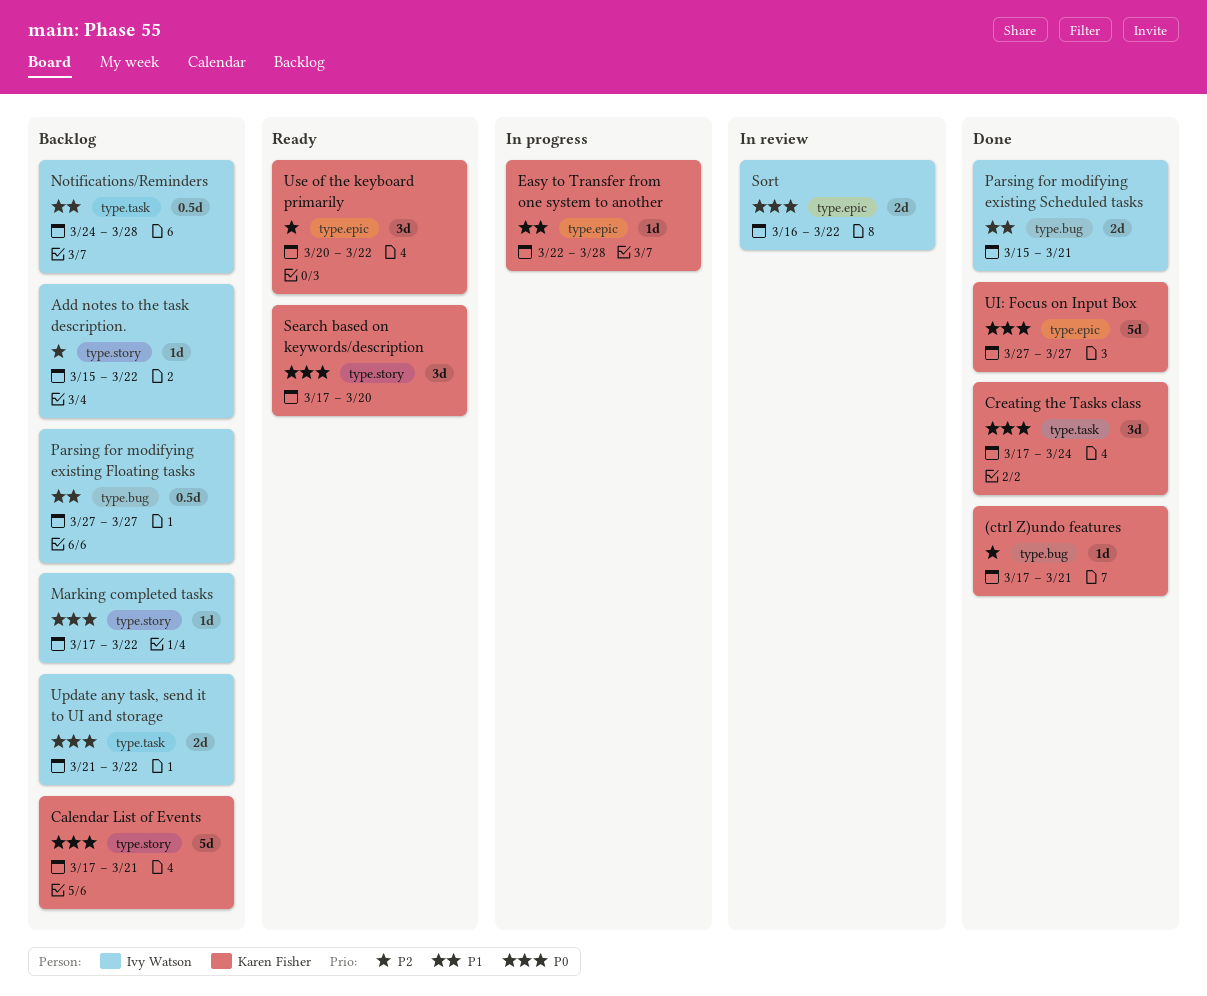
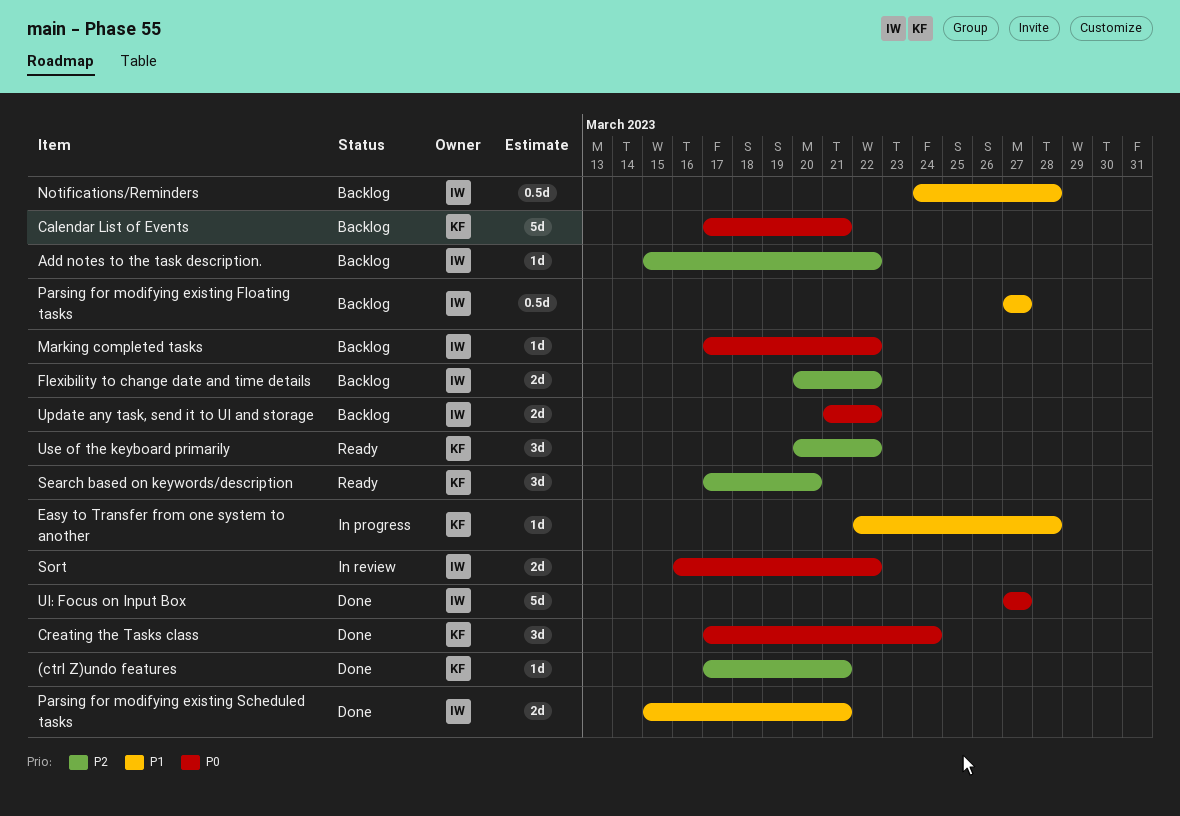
Flexibility to change date and time details: none -> present
Search based on keywords/description, priority: P0 -> P2
UI: Focus on Input Box, owner: Karen Fisher -> Ivy Watson

